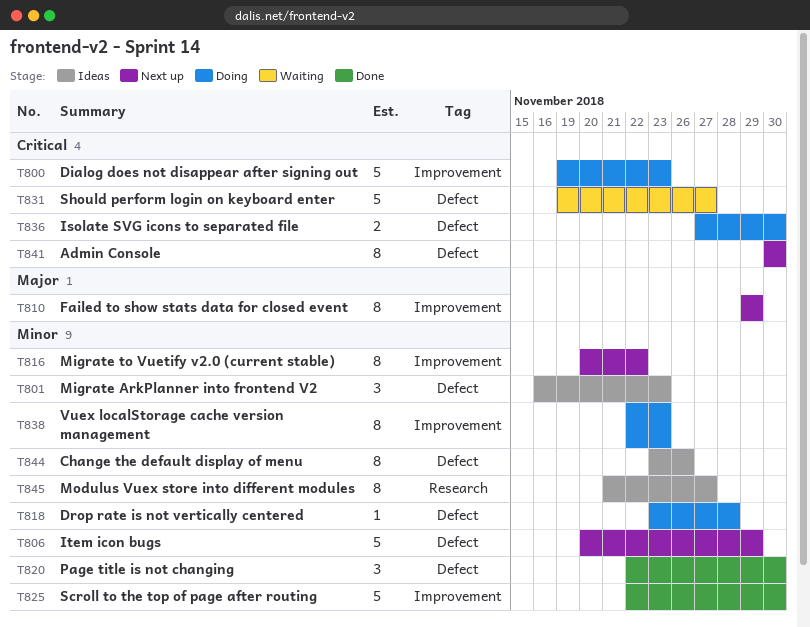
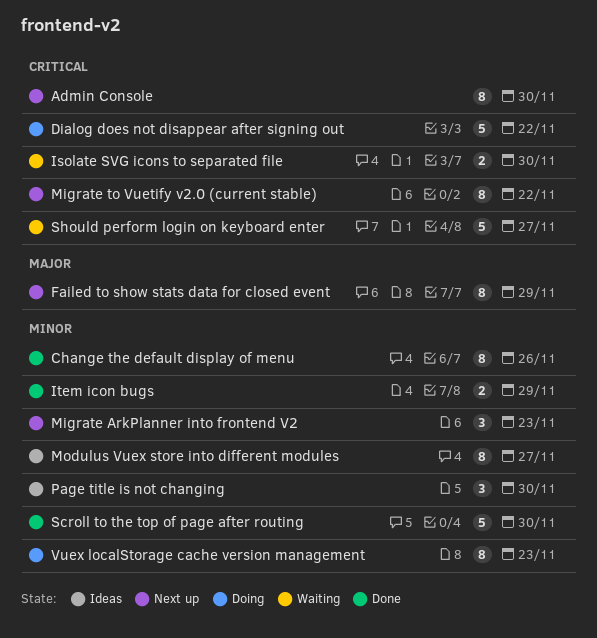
Change the default display of menu, status: Ideas -> Done
Dialog does not disappear after signing out, due: Nov 23 -> Nov 22
Drop rate is not vertically centered: present -> none
Isolate SVG icons to separated file, status: Doing -> Waiting
Item icon bugs, status: Next up -> Done
Item icon bugs, estimate: 5 -> 2
Migrate ArkPlanner into frontend V2, status: Ideas -> Next up
Migrate to Vuetify v2.0 (current stable), priority: Minor -> Critical
Page title is not changing, status: Done -> Ideas

